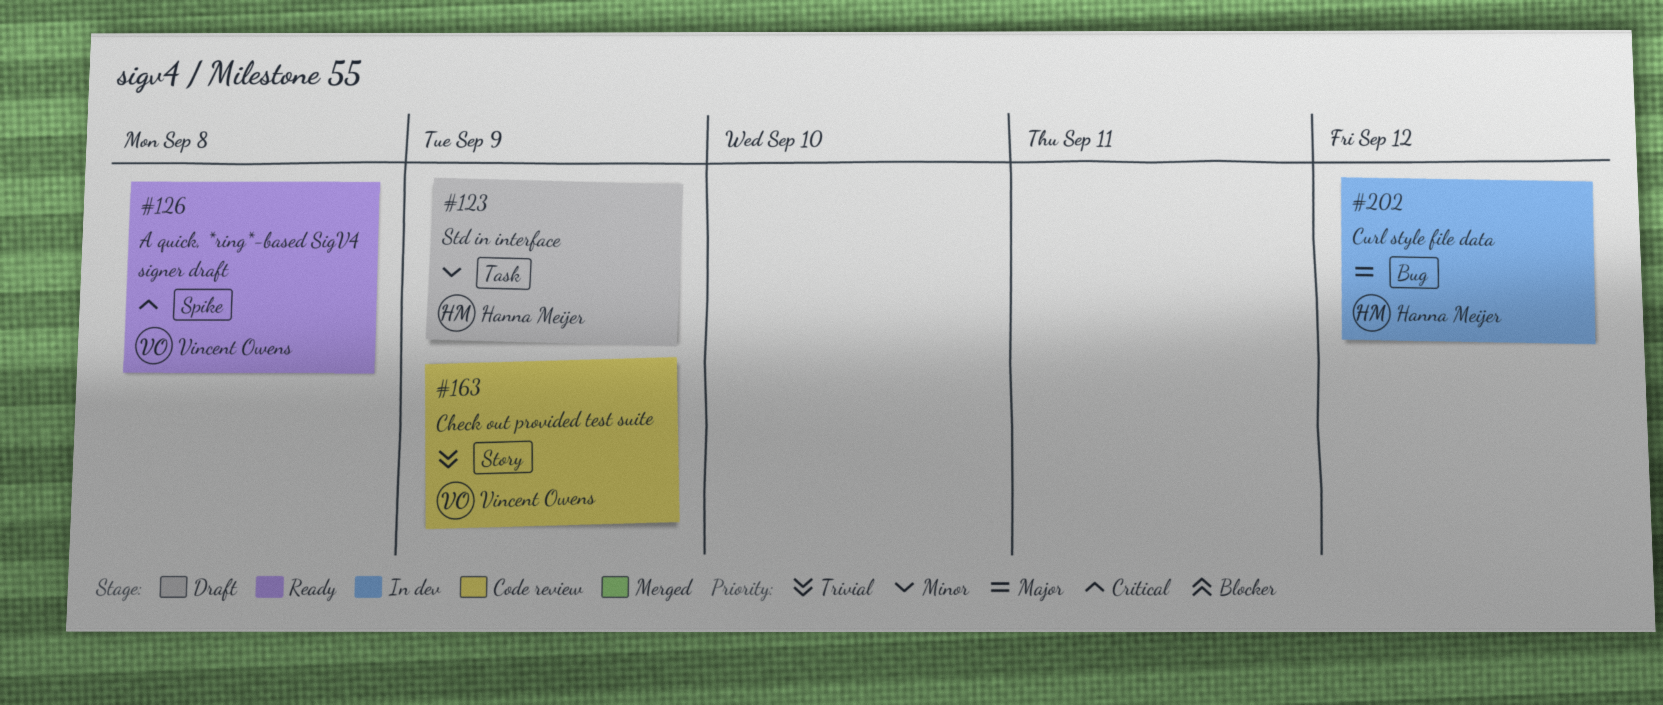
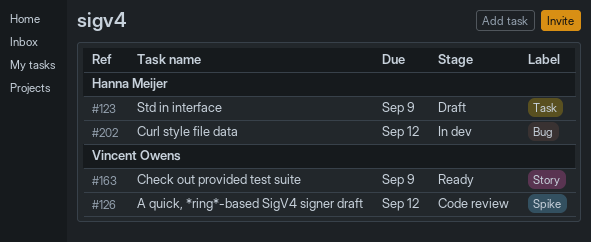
#126, status: Ready -> Code review
#126, due: Sep 8 -> Sep 12
#163, status: Code review -> Ready

